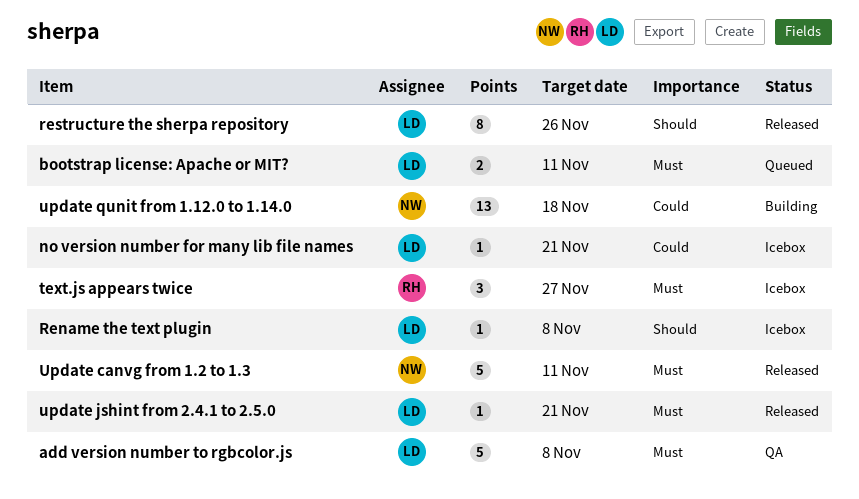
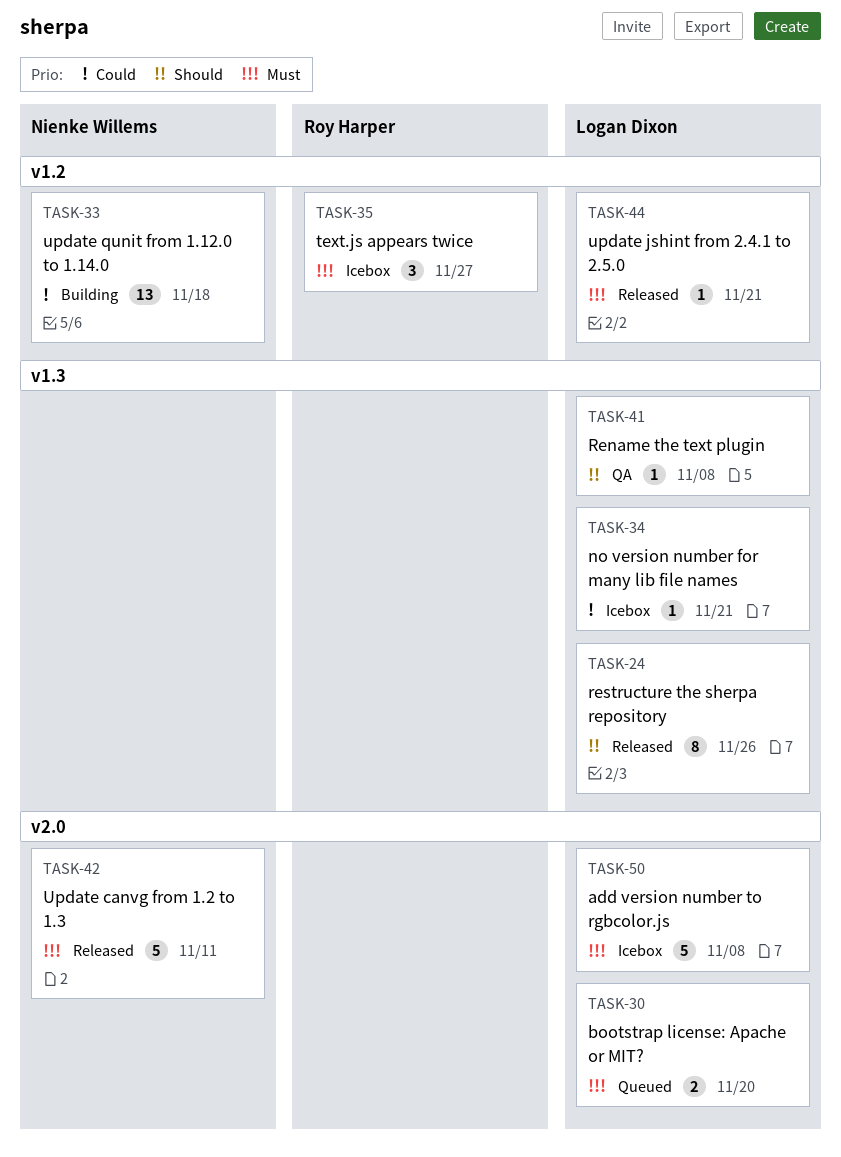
add version number to rgbcolor.js, status: QA -> Icebox
bootstrap license: Apache or MIT?, due: Nov 11 -> Nov 20
Rename the text plugin, status: Icebox -> QA

